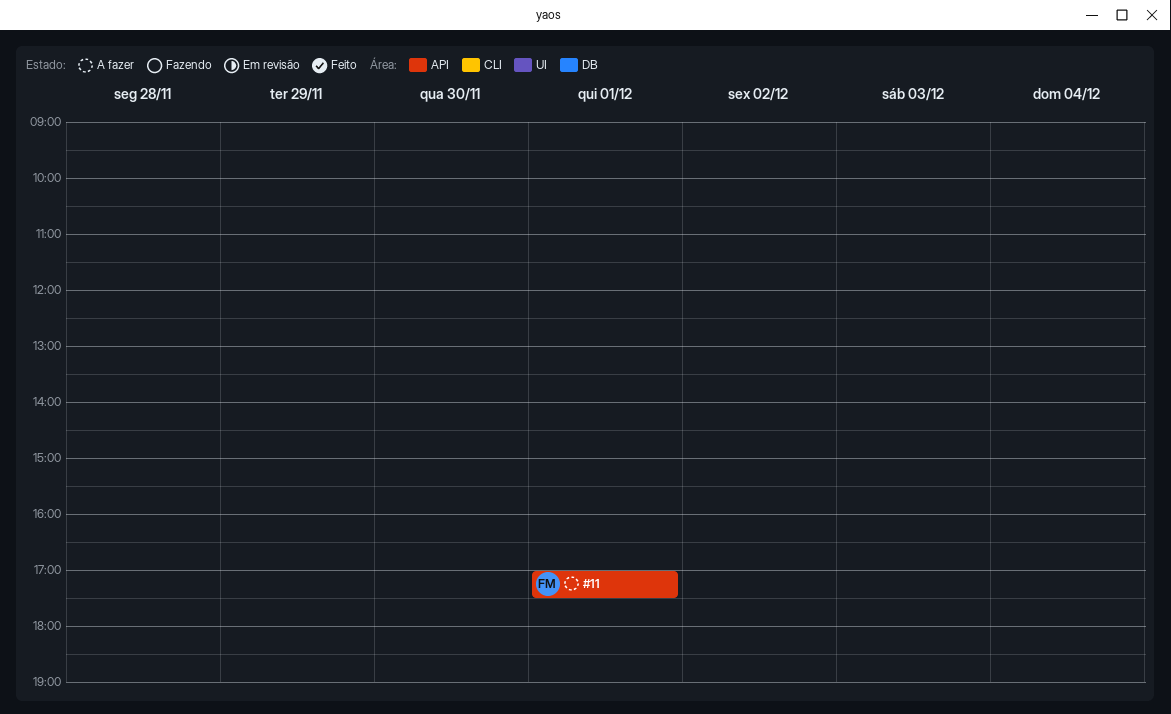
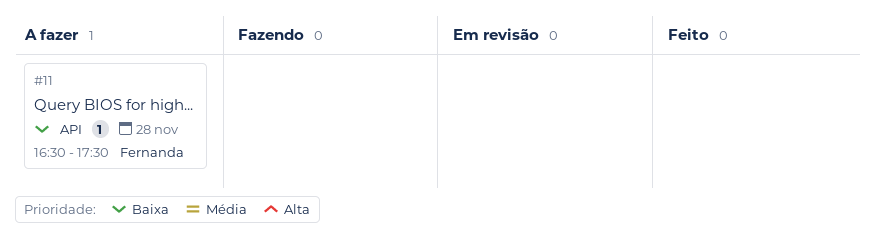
#11, day: Dec 1 -> Nov 28
#11, begins: 17:00 -> 16:30

